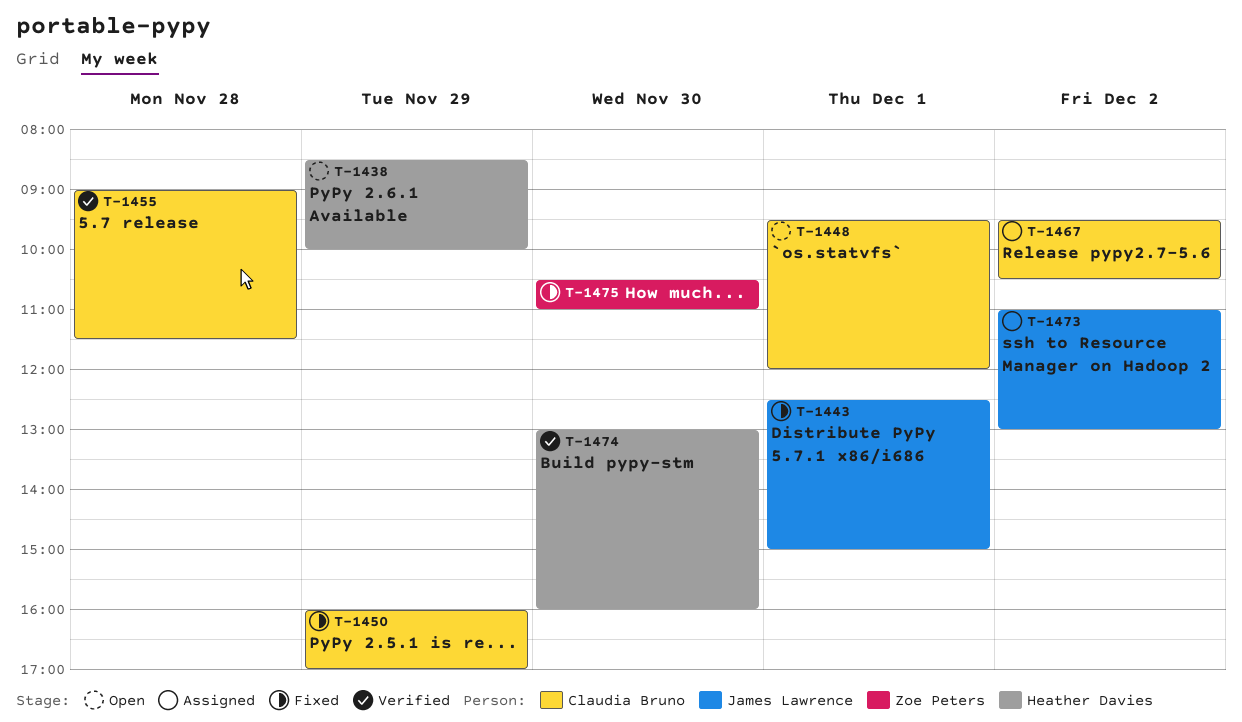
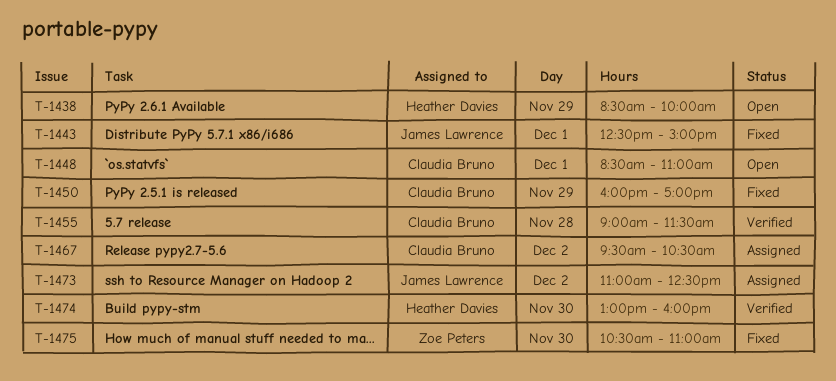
T-1448, begins: 09:30 -> 08:30
T-1448, ends: 12:00 -> 11:00
T-1473, ends: 13:00 -> 12:30

